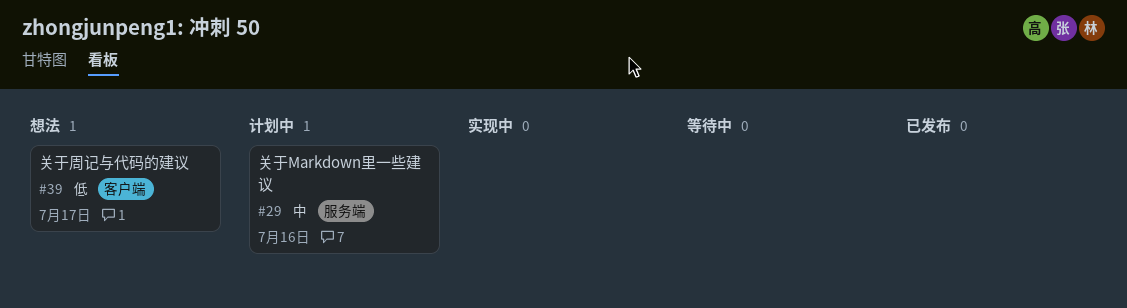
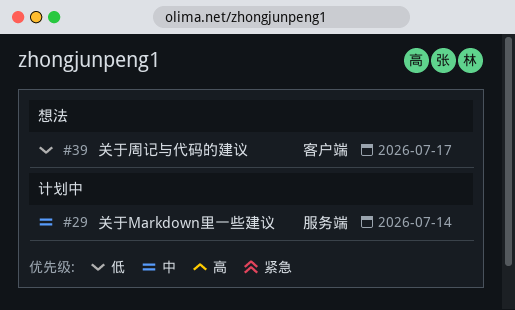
#29, due: Jul 16 -> Jul 14

